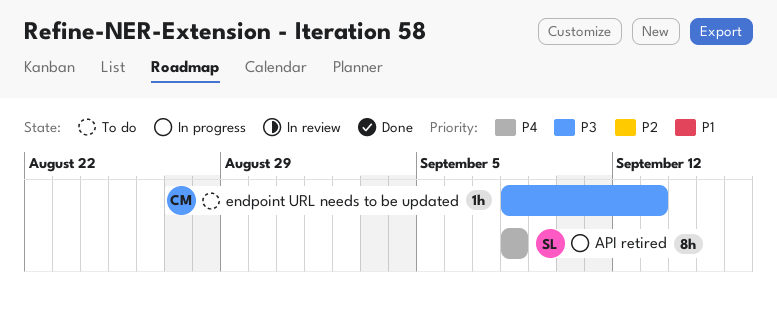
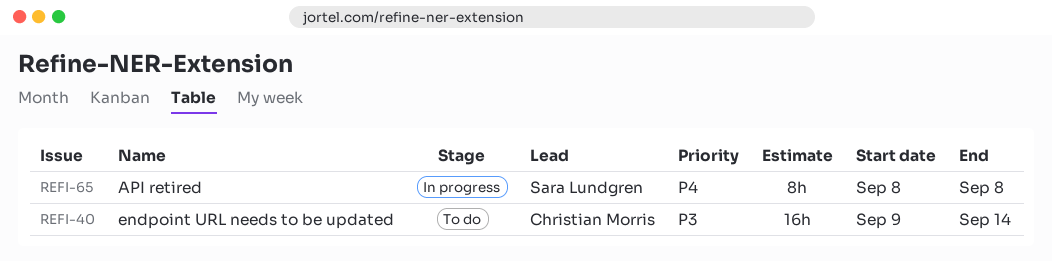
endpoint URL needs to be updated, estimate: 1h -> 16h
endpoint URL needs to be updated, start: Sep 8 -> Sep 9
endpoint URL needs to be updated, due: Sep 13 -> Sep 14

